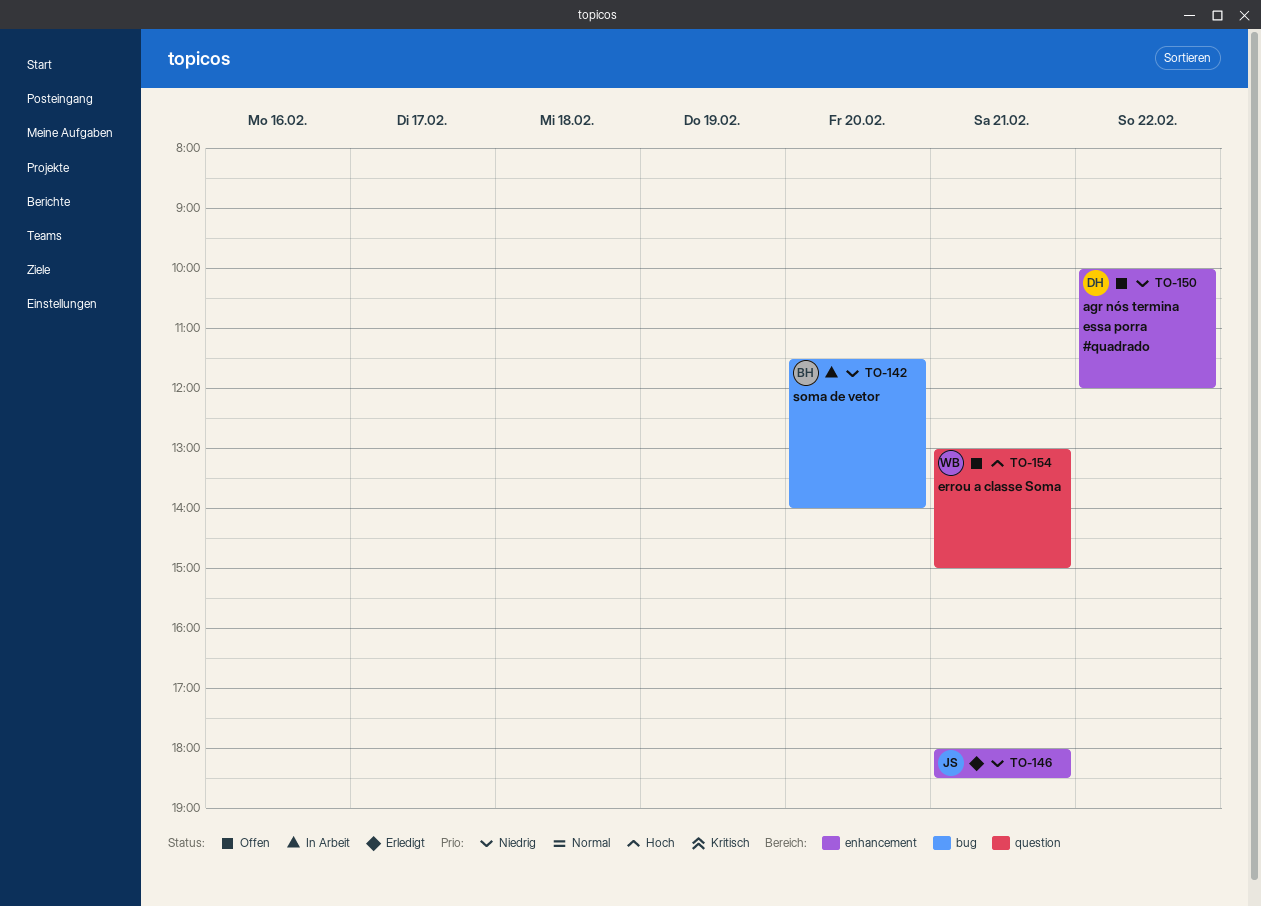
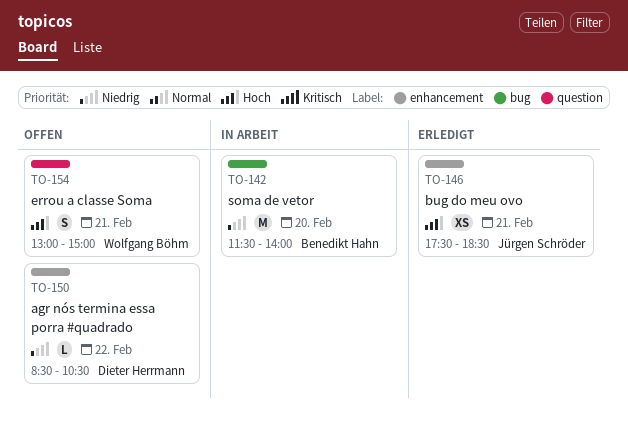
TO-146, priority: Niedrig -> Hoch
TO-146, begins: 18:00 -> 17:30
TO-150, begins: 10:00 -> 08:30
TO-150, ends: 12:00 -> 10:30

